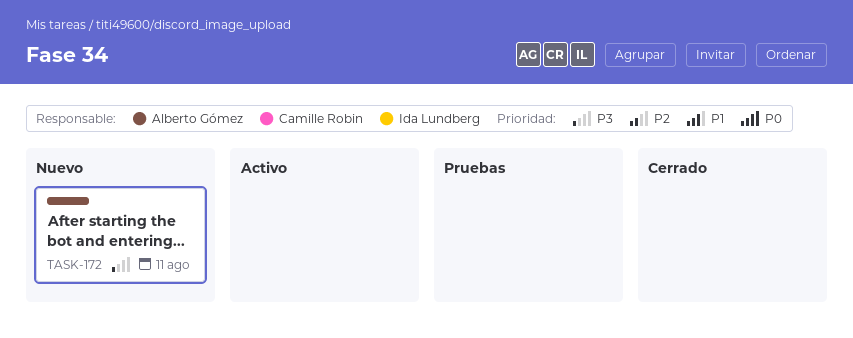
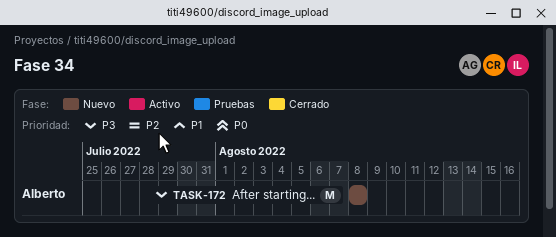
TASK-172, due: Aug 11 -> Aug 8

